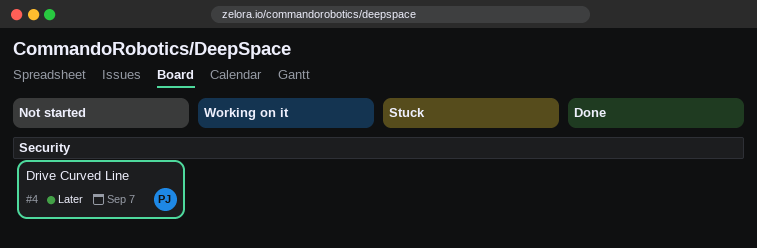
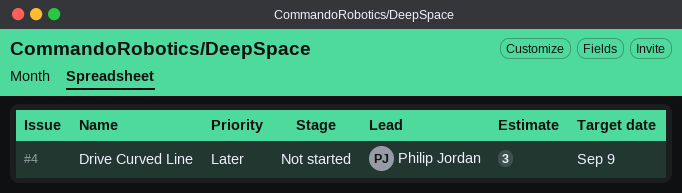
#4, due: Sep 7 -> Sep 9

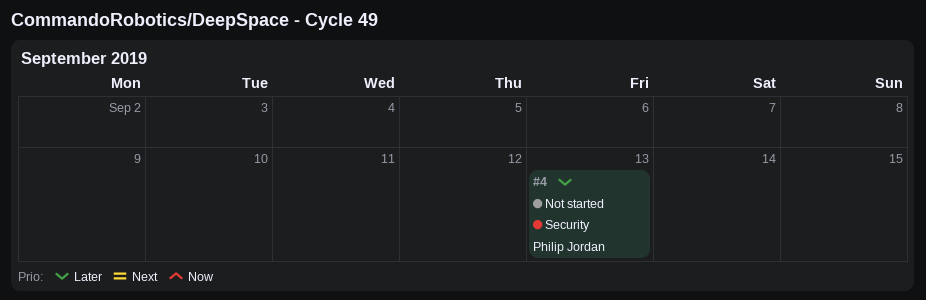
#4, due: Sep 9 -> Sep 13

